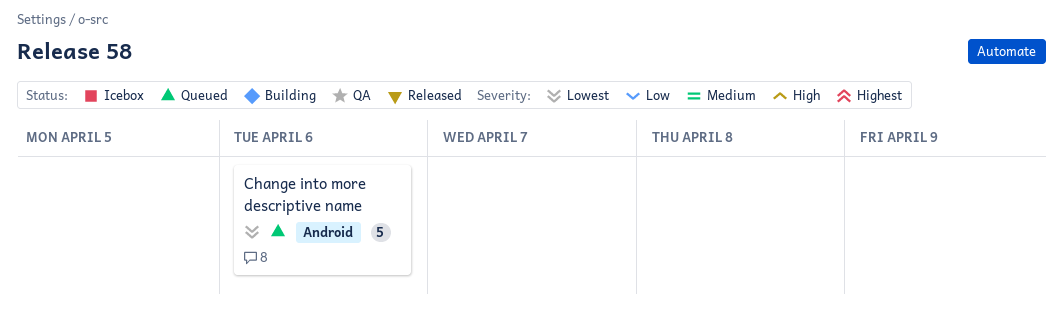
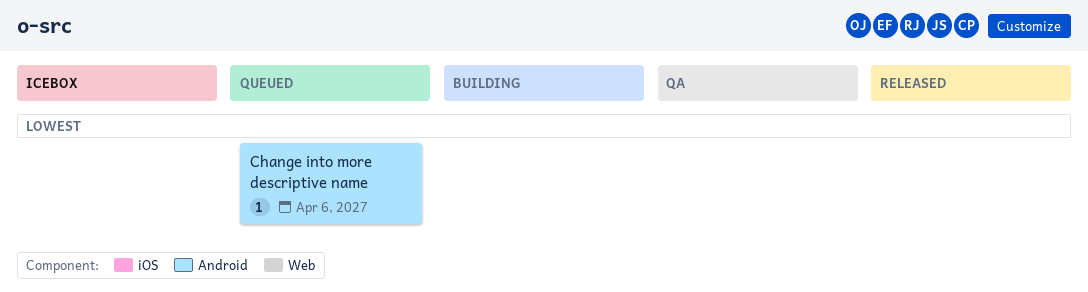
Change into more descriptive name, estimate: 5 -> 1

